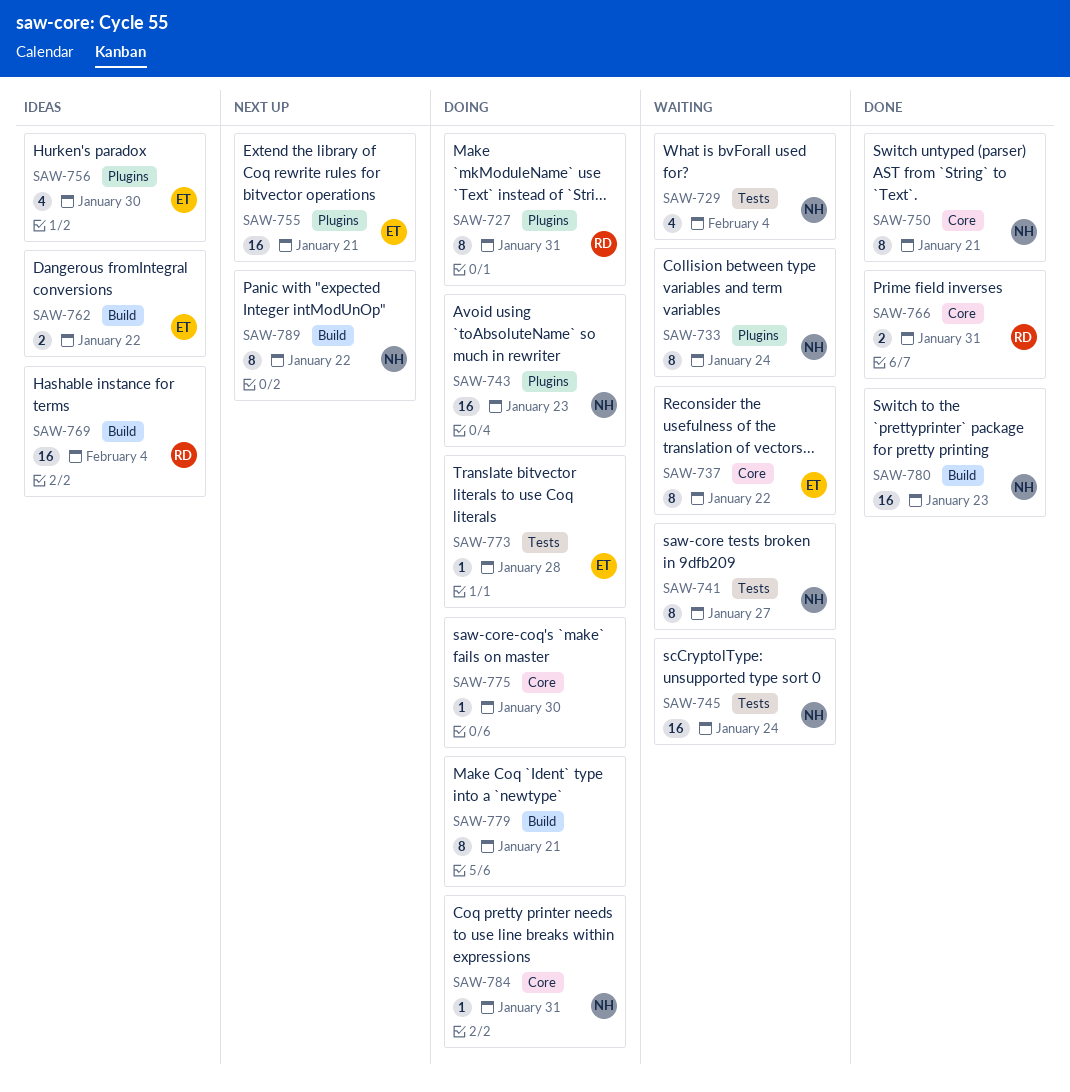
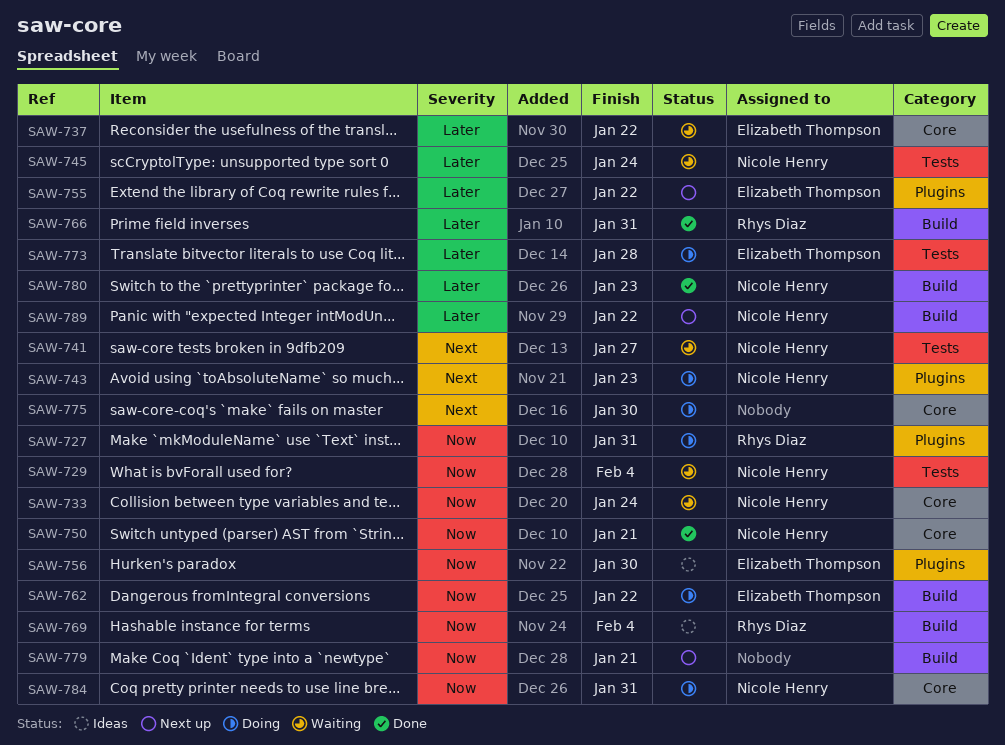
SAW-733, label: Plugins -> Core
SAW-755, due: Jan 21 -> Jan 22
SAW-762, status: Ideas -> Doing
SAW-766, label: Core -> Build
SAW-779, status: Doing -> Next up

